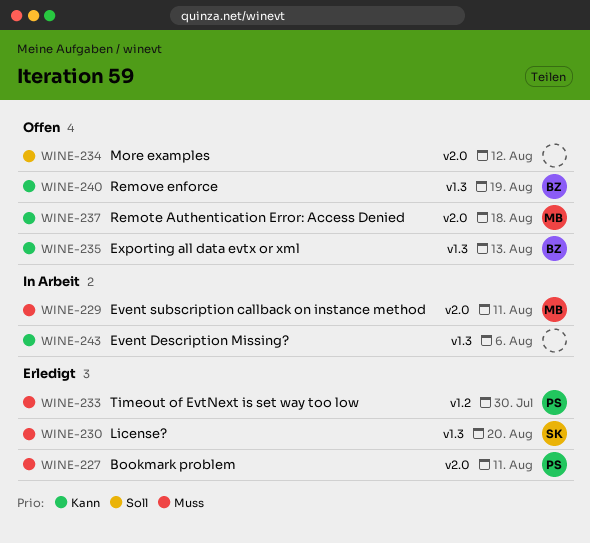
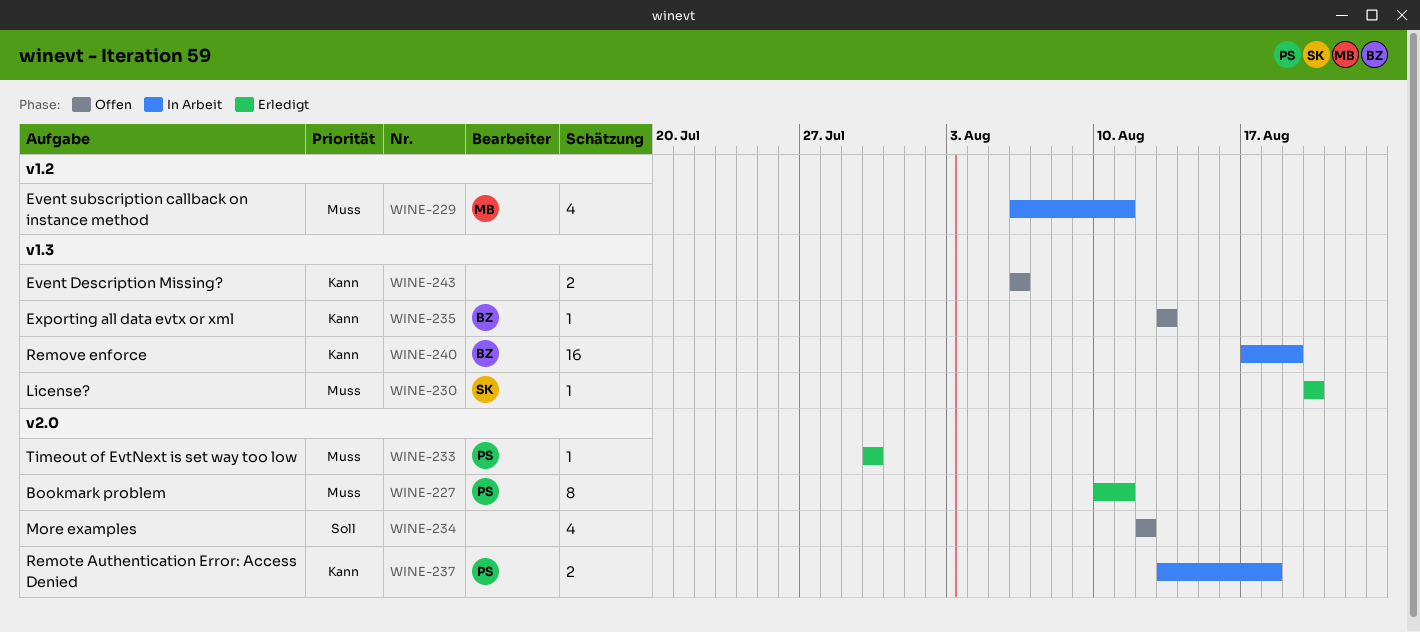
WINE-229, label: v2.0 -> v1.2
WINE-233, label: v1.2 -> v2.0
WINE-237, status: Offen -> In Arbeit
WINE-237, owner: MB -> PS
WINE-240, status: Offen -> In Arbeit
WINE-243, status: In Arbeit -> Offen

